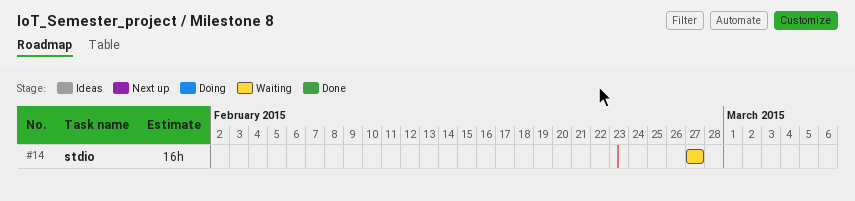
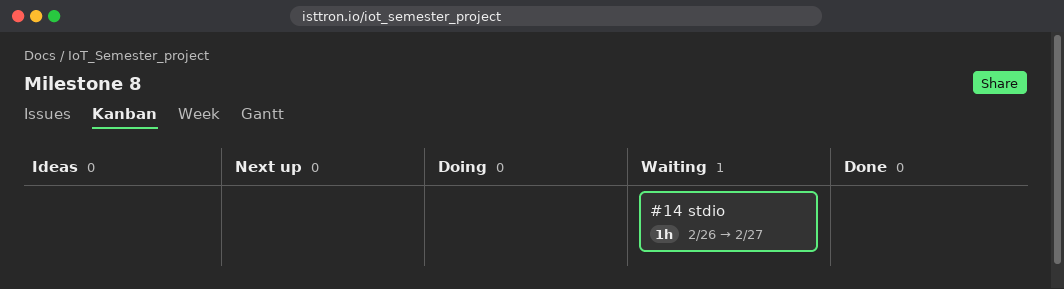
#14, estimate: 16h -> 1h
#14, start: Feb 27 -> Feb 26

